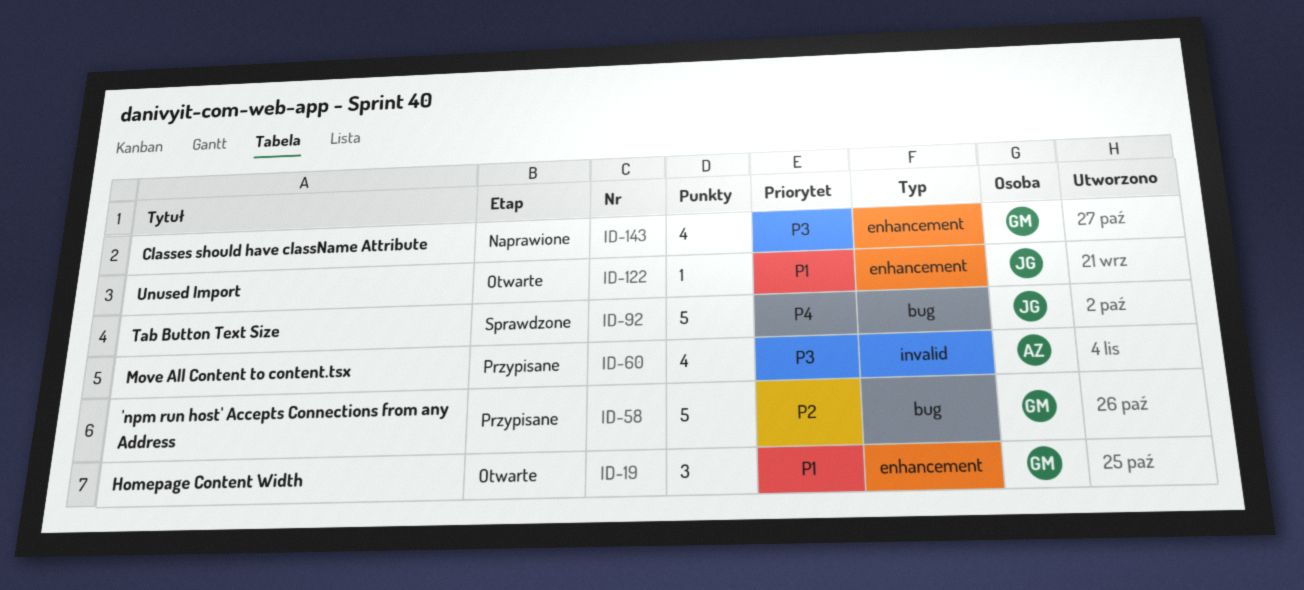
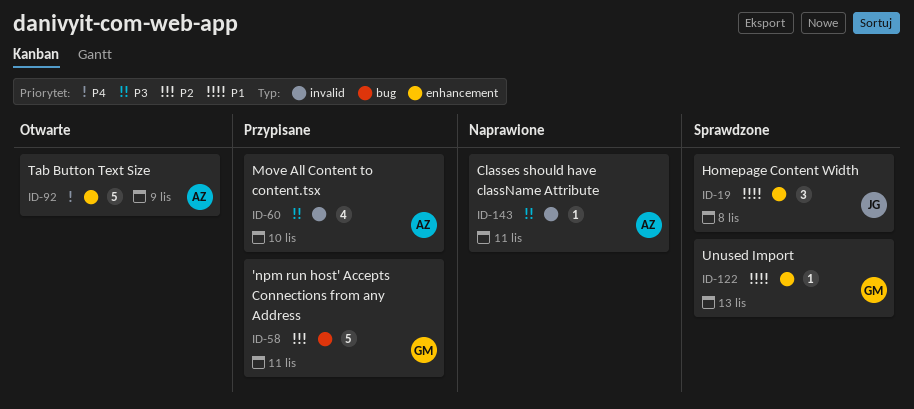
ID-19, status: Otwarte -> Sprawdzone
ID-19, owner: GM -> JG
ID-92, status: Sprawdzone -> Otwarte
ID-92, owner: JG -> AZ
ID-92, label: bug -> enhancement
ID-122, status: Otwarte -> Sprawdzone
ID-122, owner: JG -> GM
ID-143, owner: GM -> AZ
ID-143, label: enhancement -> invalid
ID-143, estimate: 4 -> 1

